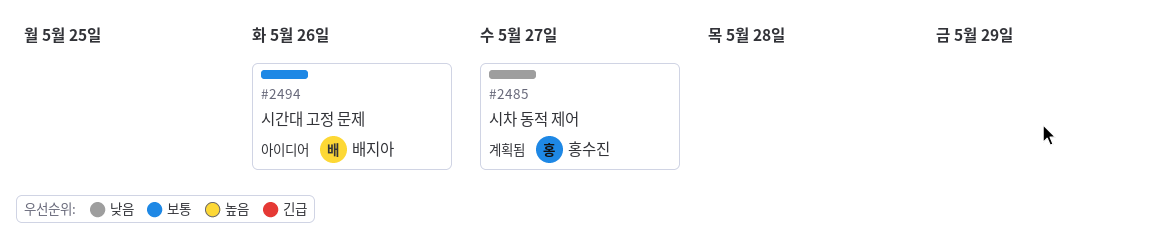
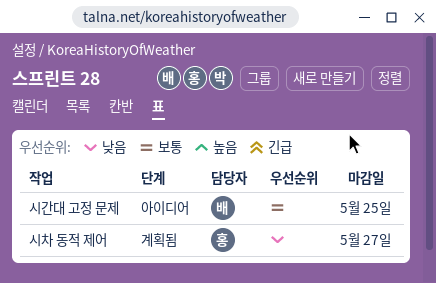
시간대 고정 문제, due: May 26 -> May 25

